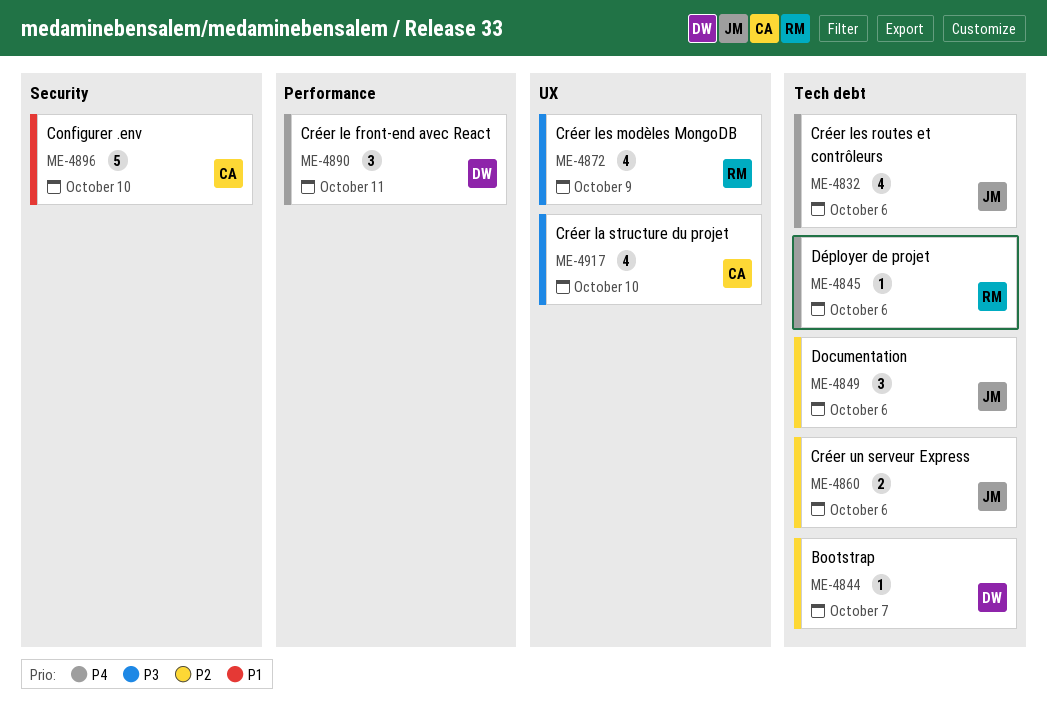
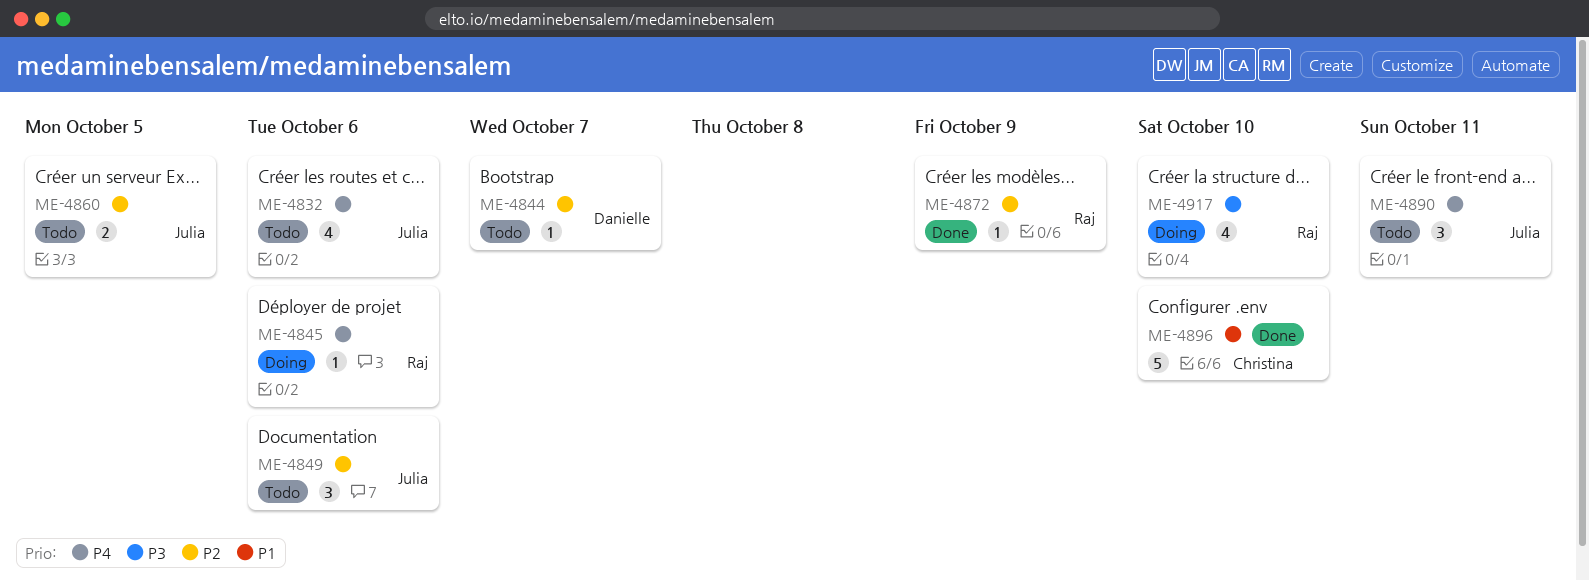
ME-4860, due: Oct 6 -> Oct 5
ME-4872, priority: P3 -> P2
ME-4872, estimate: 4 -> 1
ME-4890, owner: Danielle -> Julia
ME-4917, owner: Christina -> Raj

